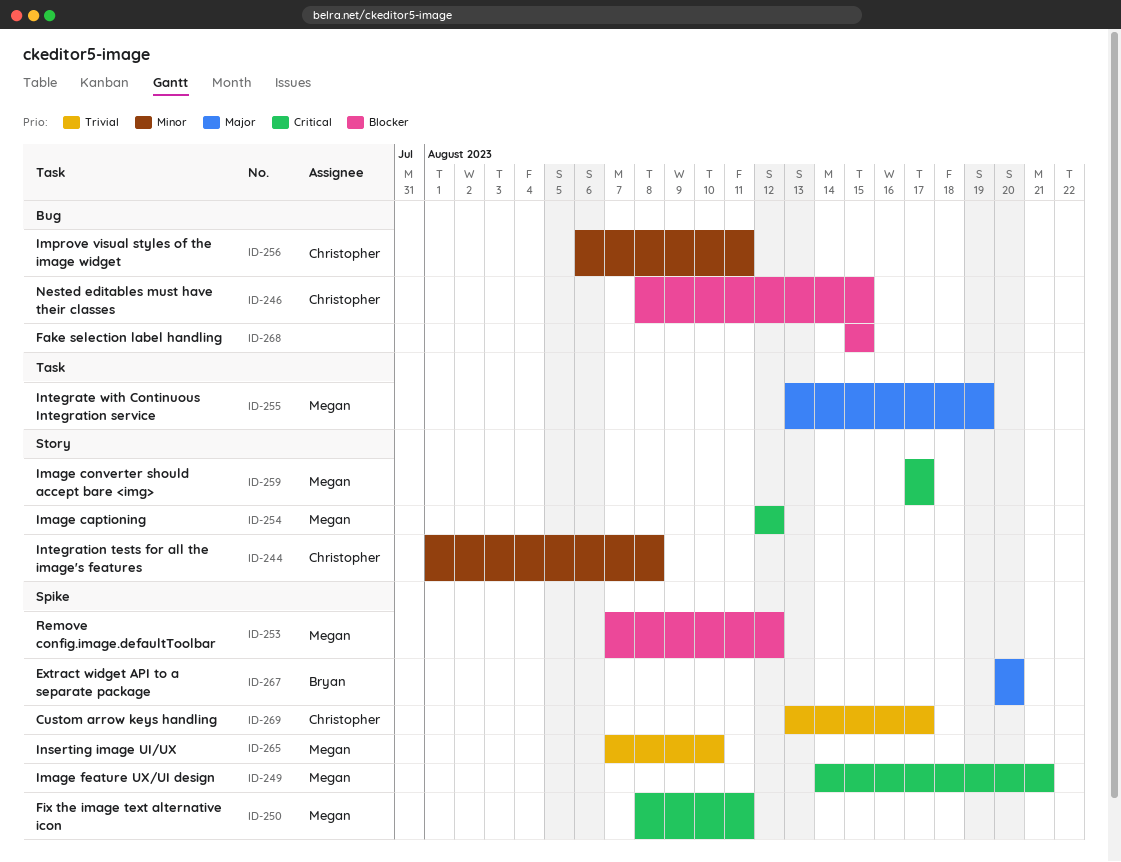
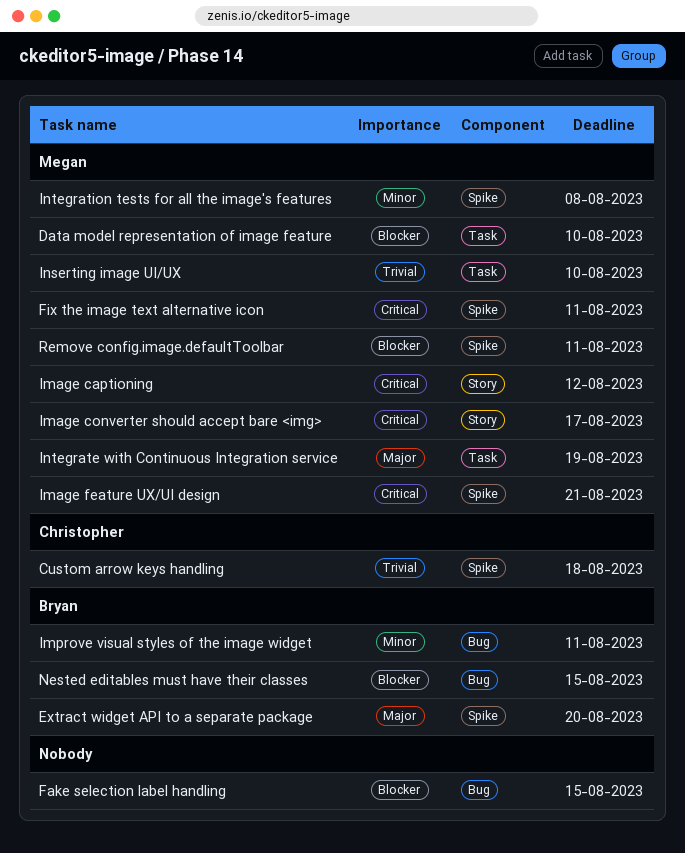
Custom arrow keys handling, due: Aug 17 -> Aug 18
Data model representation of image feature: none -> present
Improve visual styles of the image widget, owner: Christopher -> Bryan
Inserting image UI/UX, label: Spike -> Task
Integration tests for all the image's features, owner: Christopher -> Megan
Integration tests for all the image's features, label: Story -> Spike
Nested editables must have their classes, owner: Christopher -> Bryan
Remove config.image.defaultToolbar, due: Aug 12 -> Aug 11

